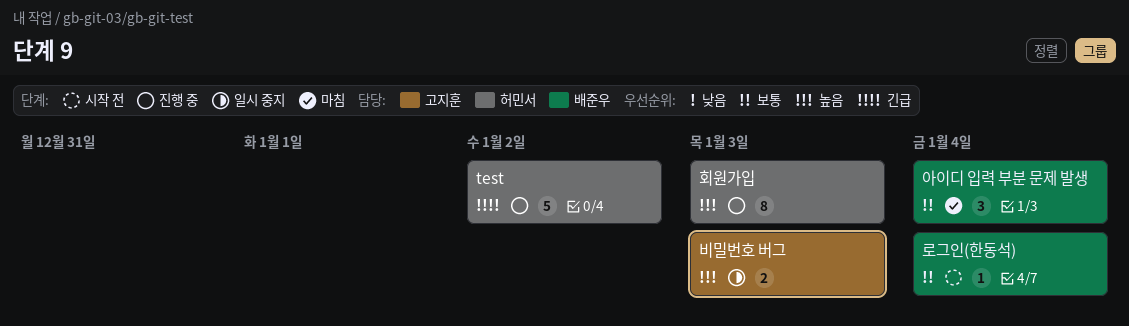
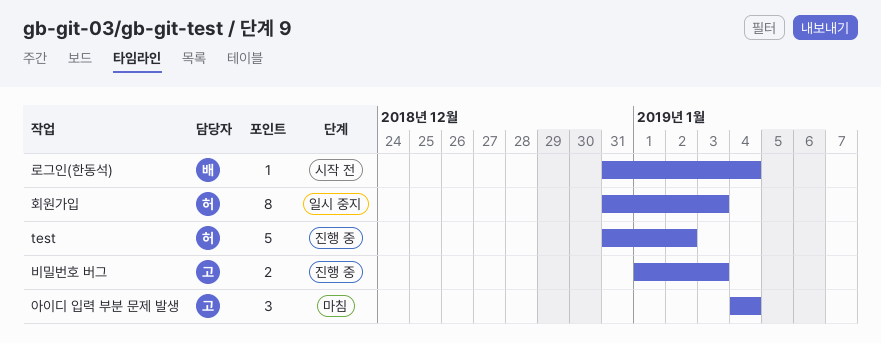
비밀번호 버그, status: 일시 중지 -> 진행 중
아이디 입력 부분 문제 발생, owner: 배준우 -> 고지훈
회원가입, status: 진행 중 -> 일시 중지

